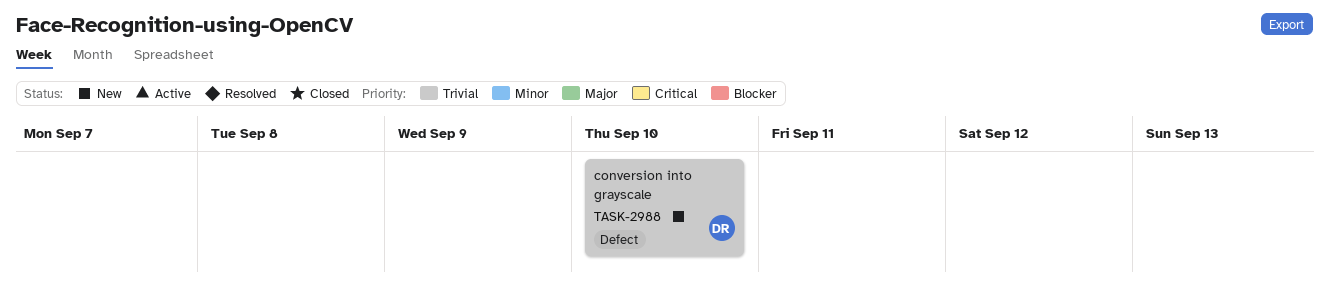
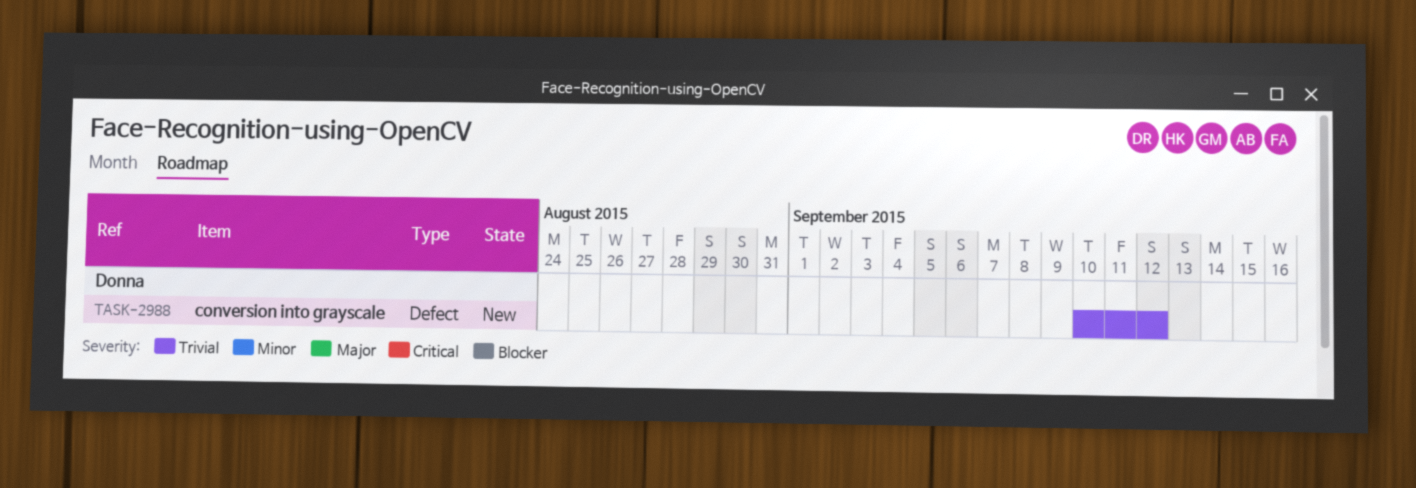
TASK-2988, due: Sep 10 -> Sep 12

